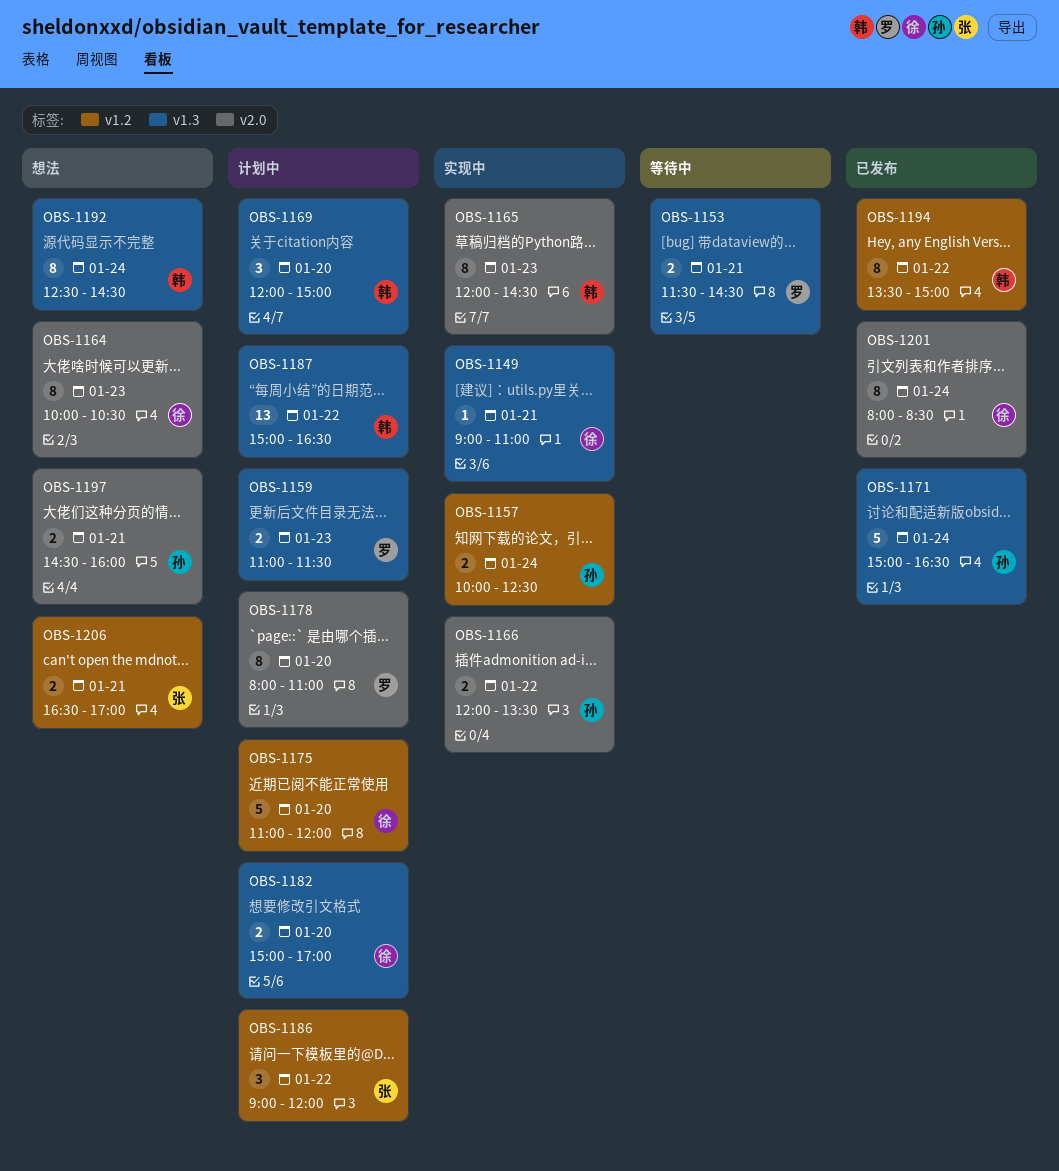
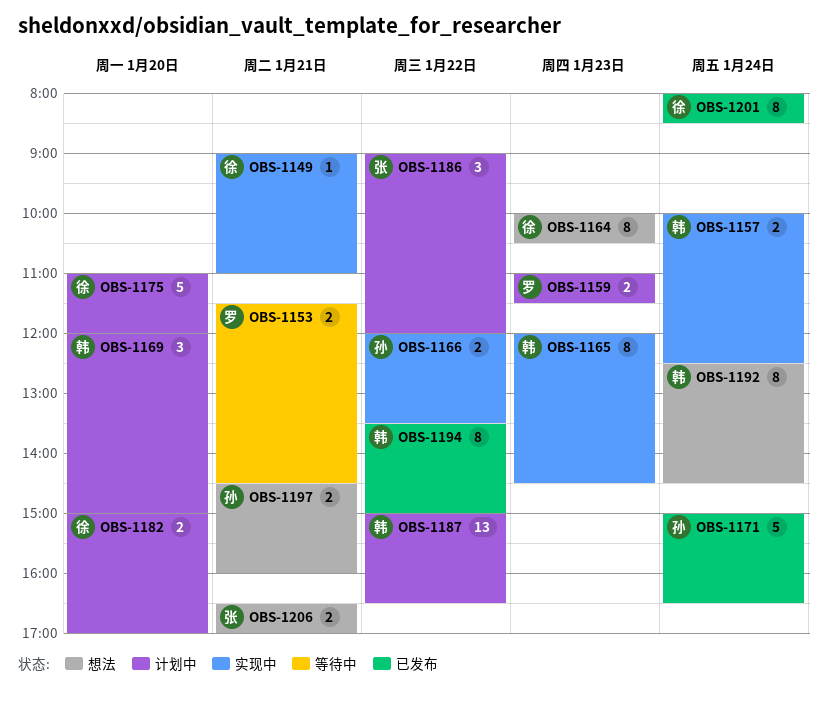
OBS-1157, owner: 孙 -> 韩
OBS-1178: present -> none

